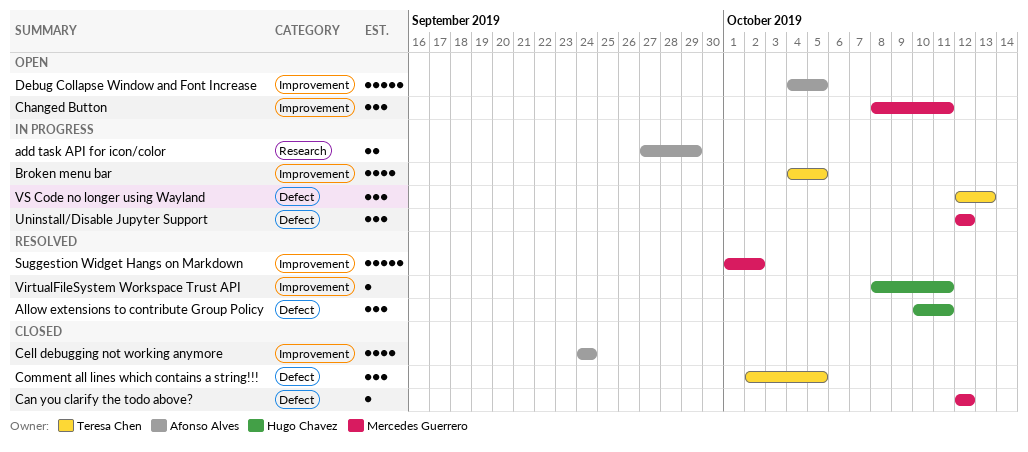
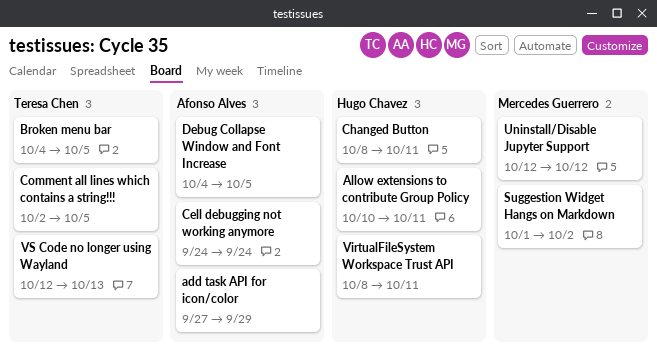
Can you clarify the todo above?: present -> none
Changed Button, owner: Mercedes Guerrero -> Hugo Chavez

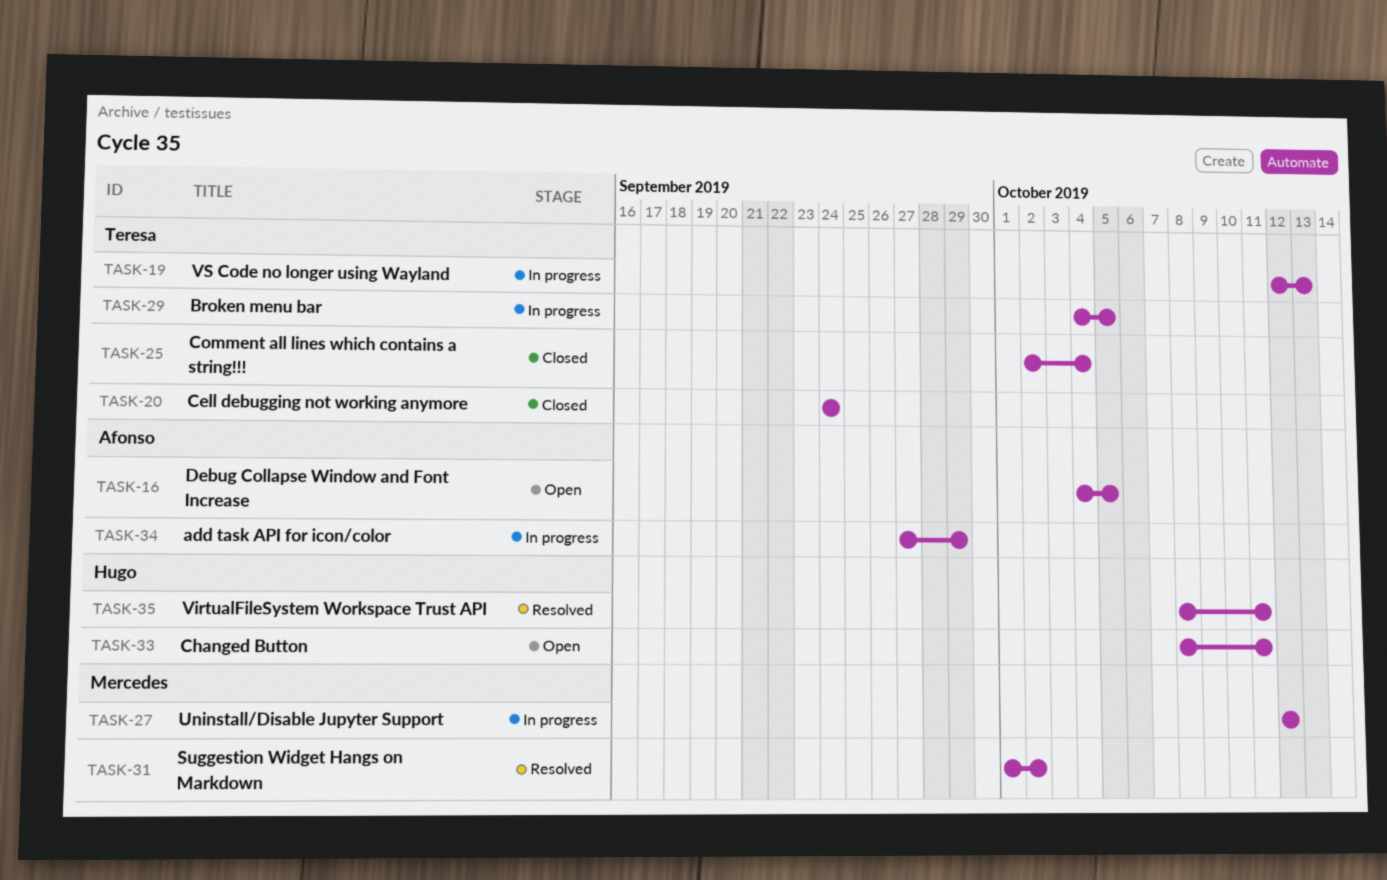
Allow extensions to contribute Group Policy: present -> none
Cell debugging not working anymore, owner: Afonso Alves -> Teresa Chen
Comment all lines which contains a string!!!, due: Oct 5 -> Oct 4

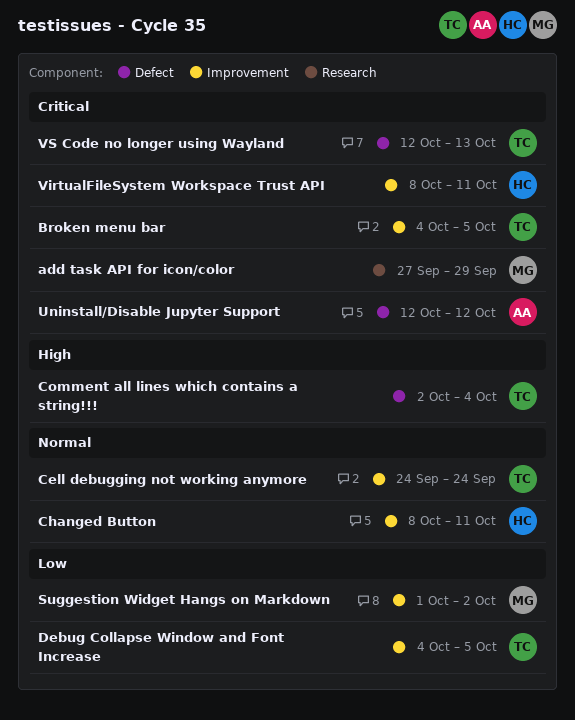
add task API for icon/color, owner: Afonso -> Mercedes
Debug Collapse Window and Font Increase, owner: Afonso -> Teresa
Uninstall/Disable Jupyter Support, owner: Mercedes -> Afonso

